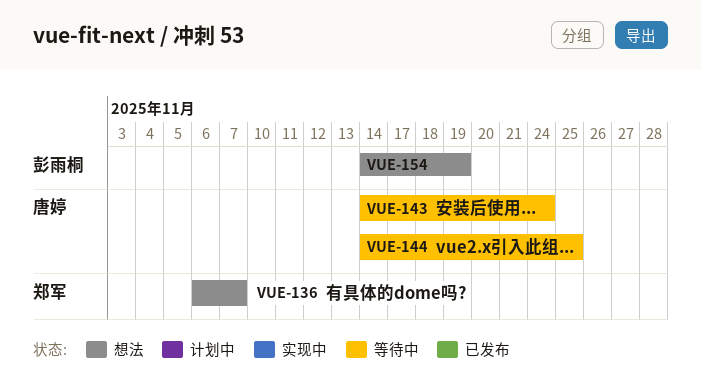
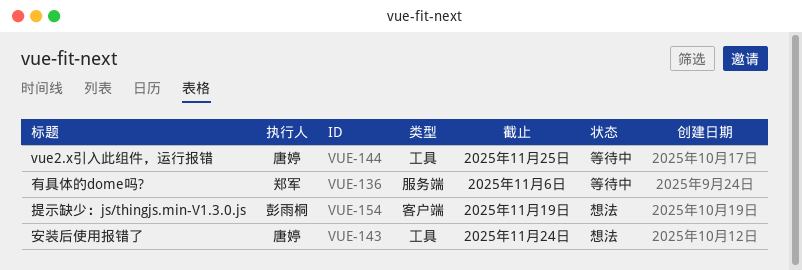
VUE-136, status: 想法 -> 等待中
VUE-136, due: Nov 7 -> Nov 6
VUE-143, status: 等待中 -> 想法

